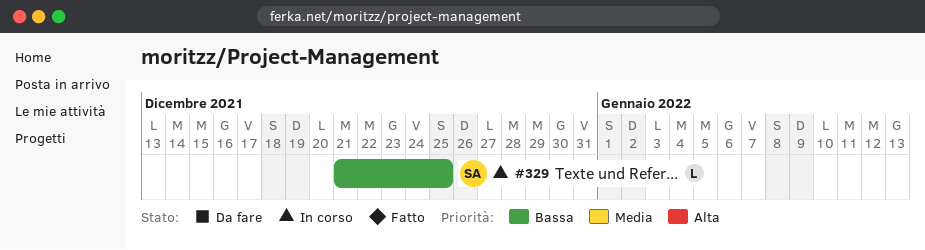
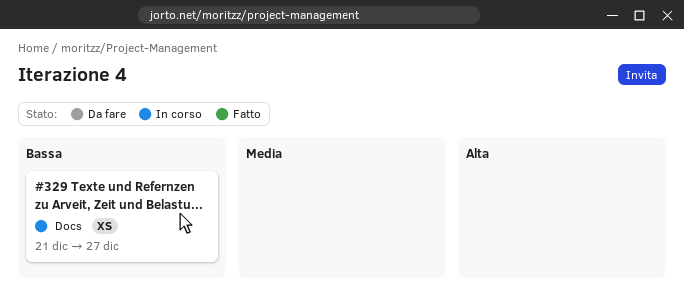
#329, estimate: L -> XS
#329, due: Dec 25 -> Dec 27

